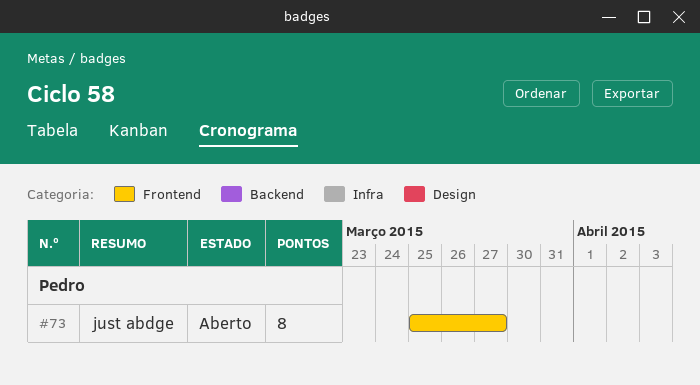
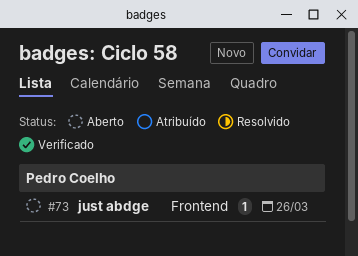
#73, estimate: 8 -> 1
#73, due: Mar 27 -> Mar 26

